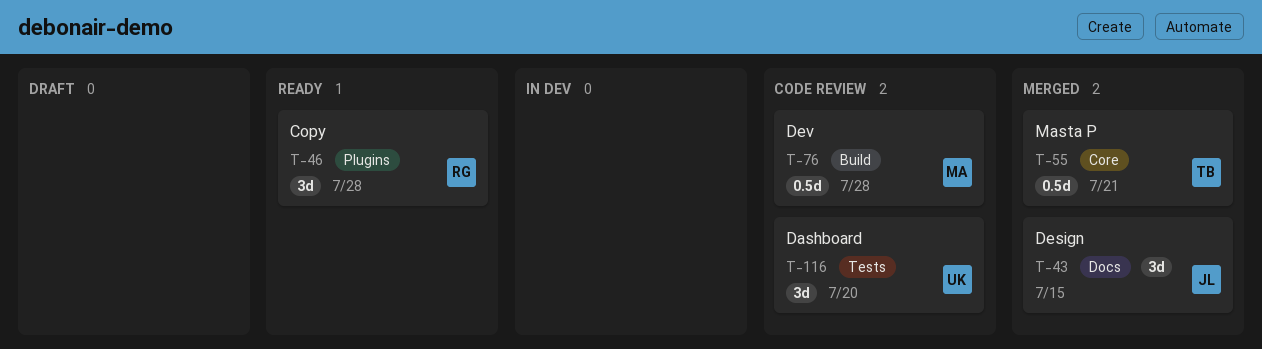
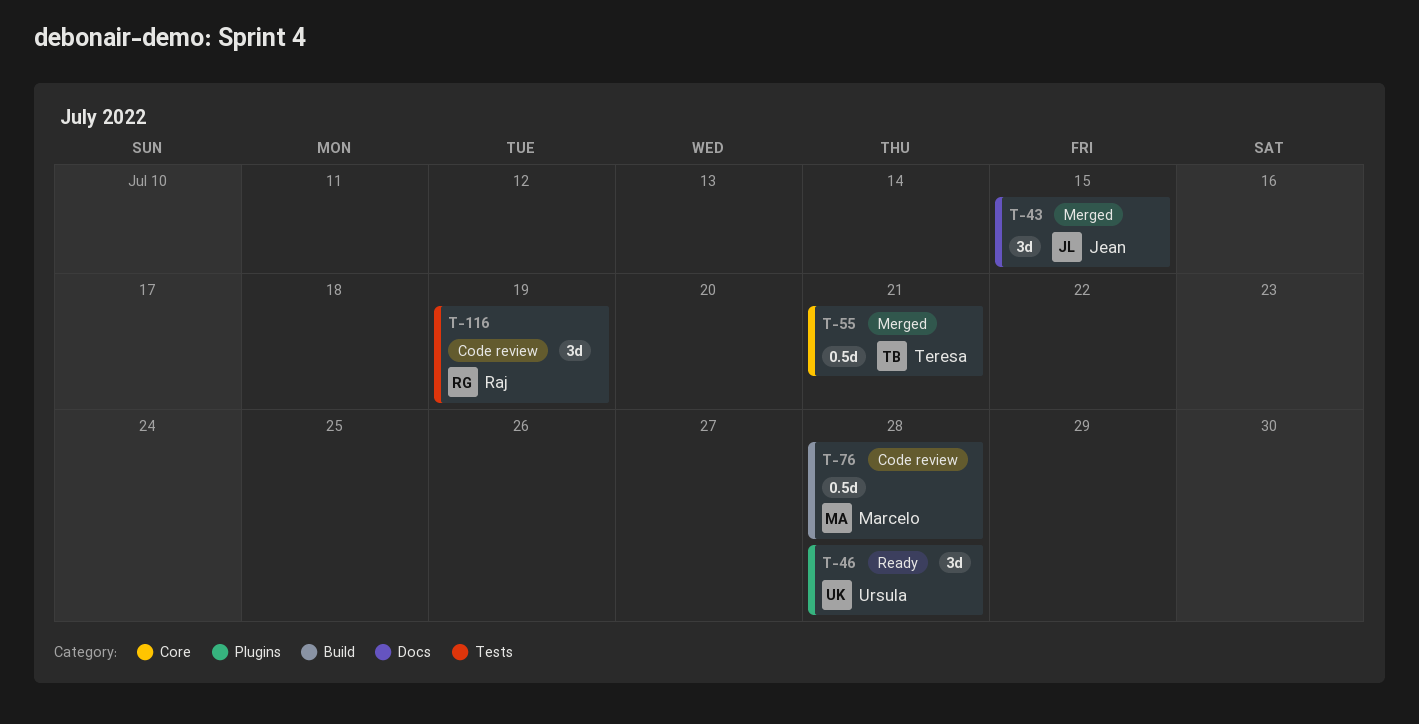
T-46, owner: Raj -> Ursula
T-116, owner: Ursula -> Raj
T-116, due: Jul 20 -> Jul 19

